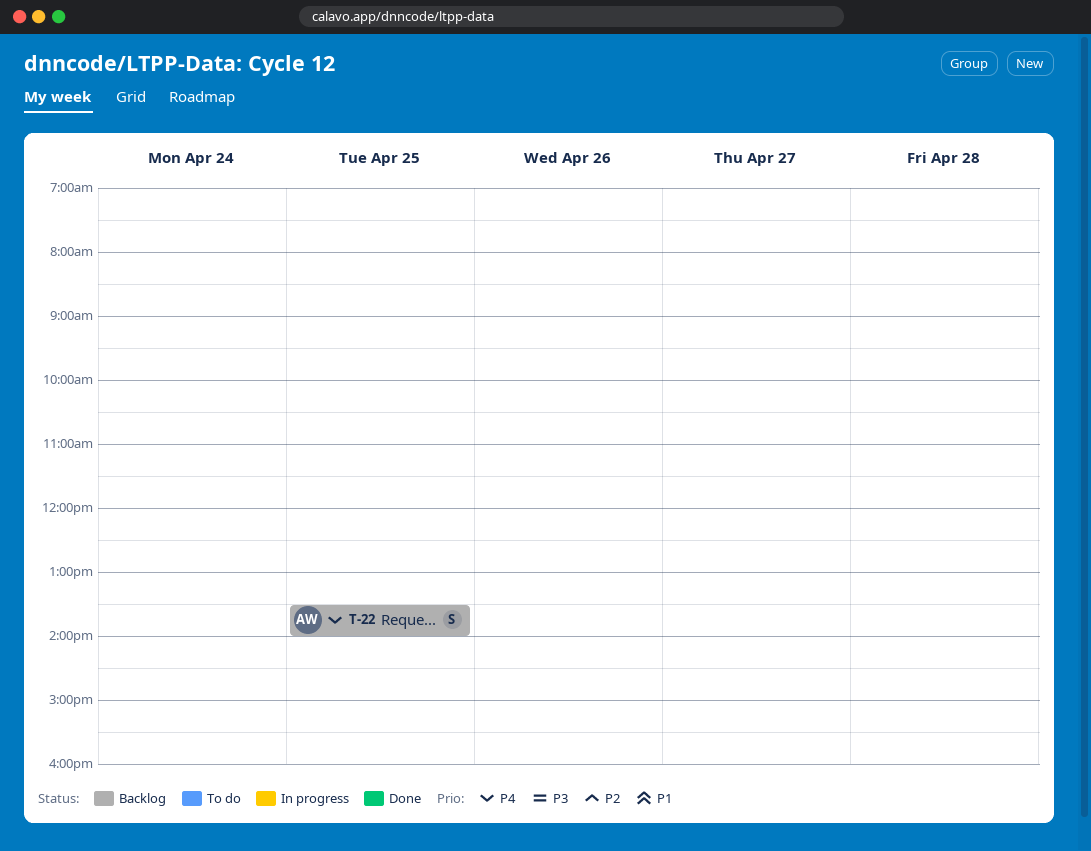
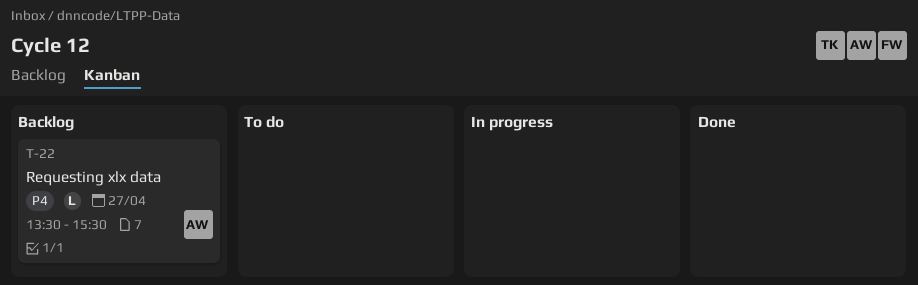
T-22, estimate: S -> L
T-22, day: Apr 25 -> Apr 27
T-22, ends: 14:00 -> 15:30

